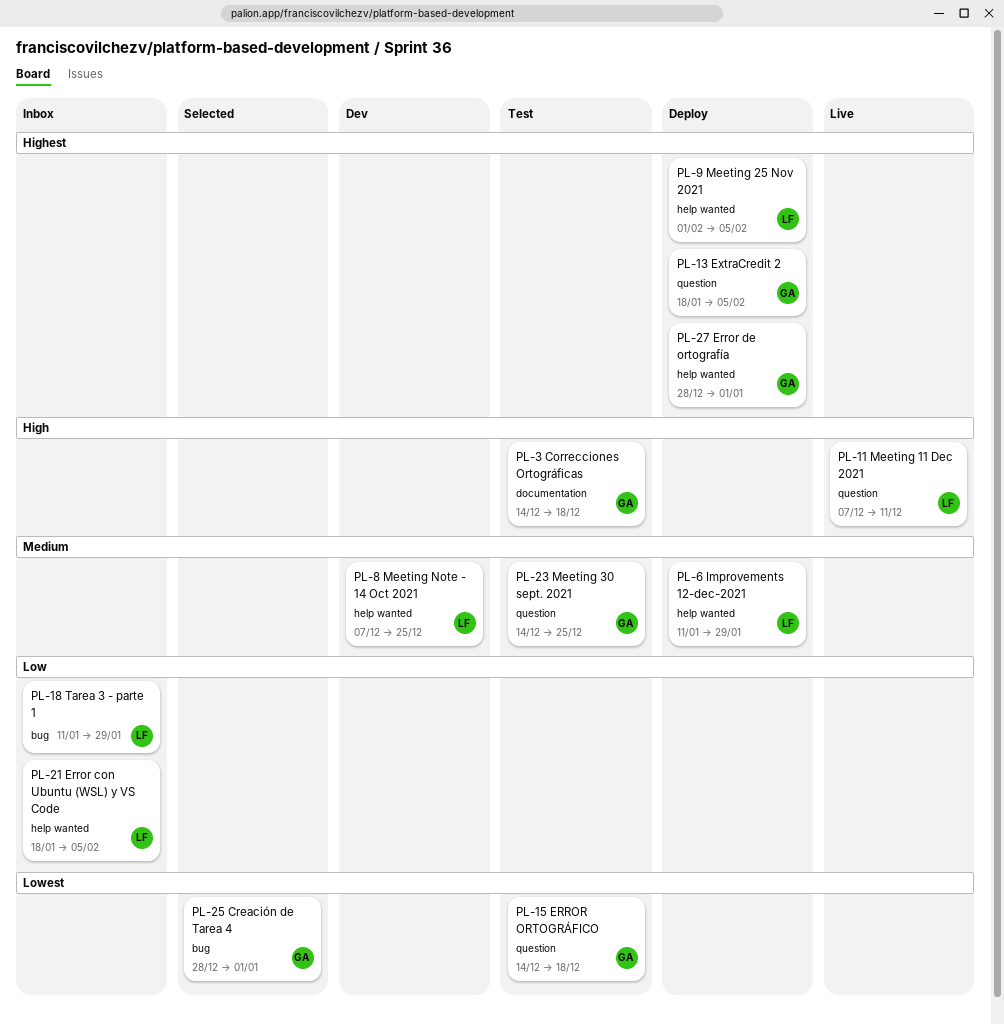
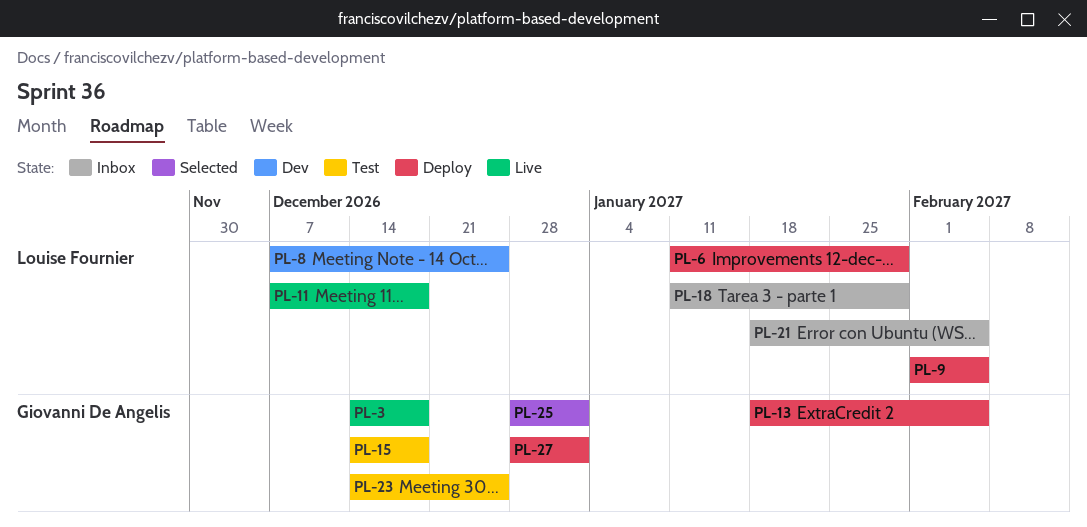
PL-3, status: Test -> Live
PL-11, due: Dec 11 -> Dec 18

